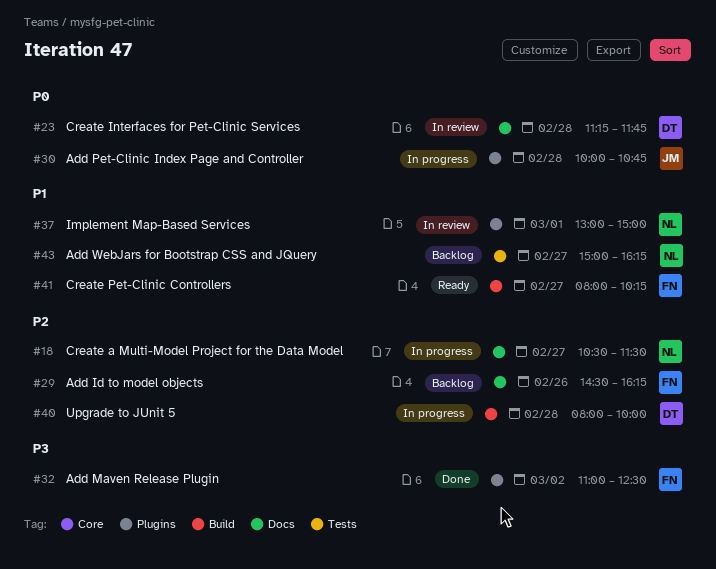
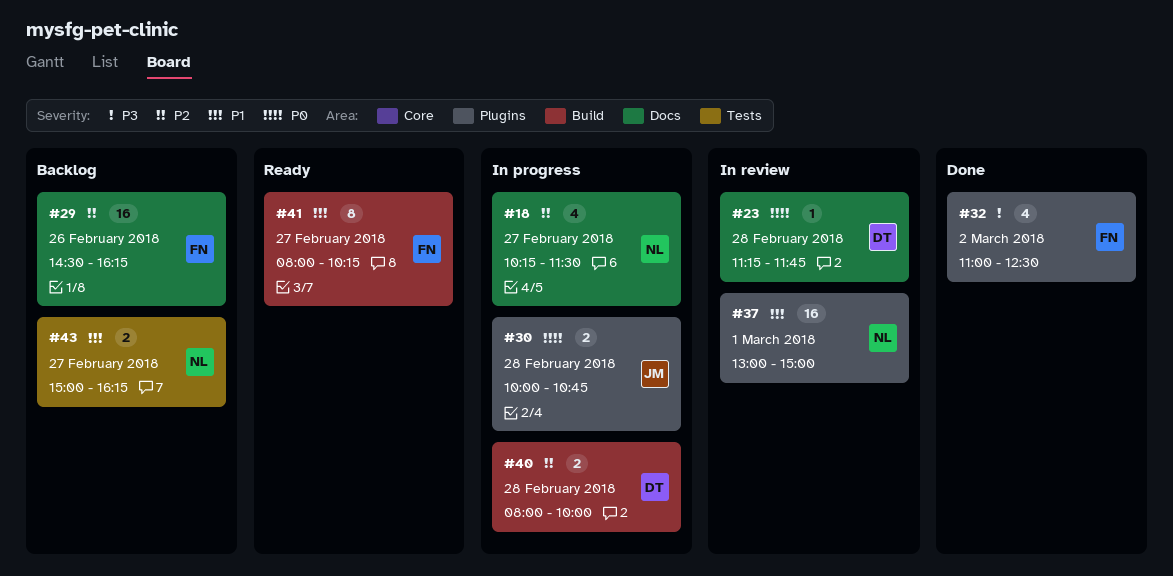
#18, begins: 10:30 -> 10:15

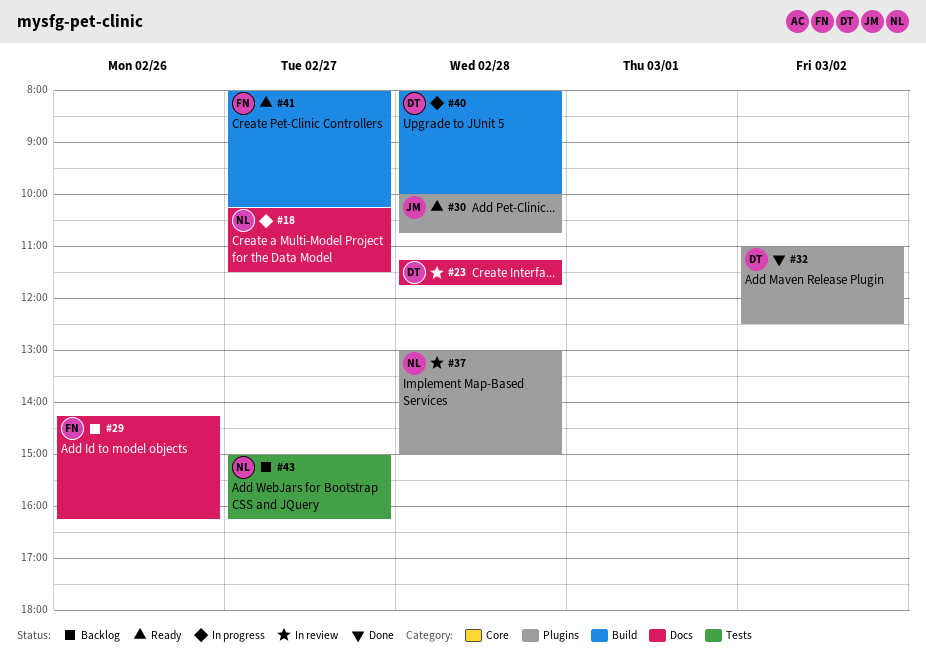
#29, begins: 14:30 -> 14:15
#30, status: In progress -> Ready
#32, owner: FN -> DT
#37, day: Mar 1 -> Feb 28

